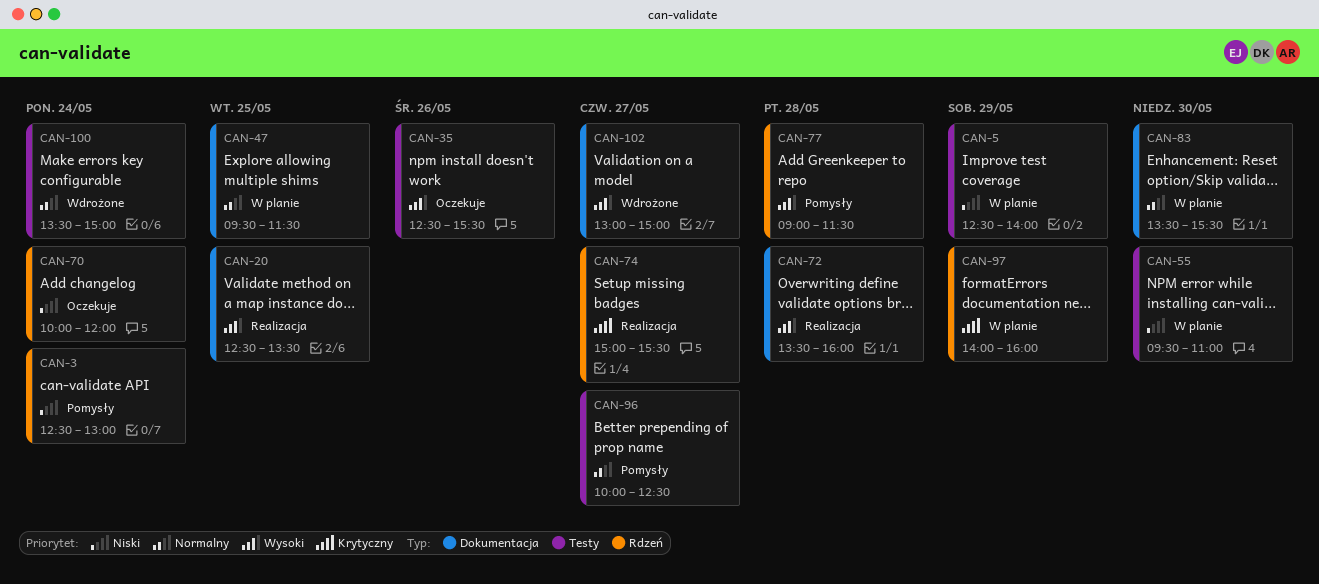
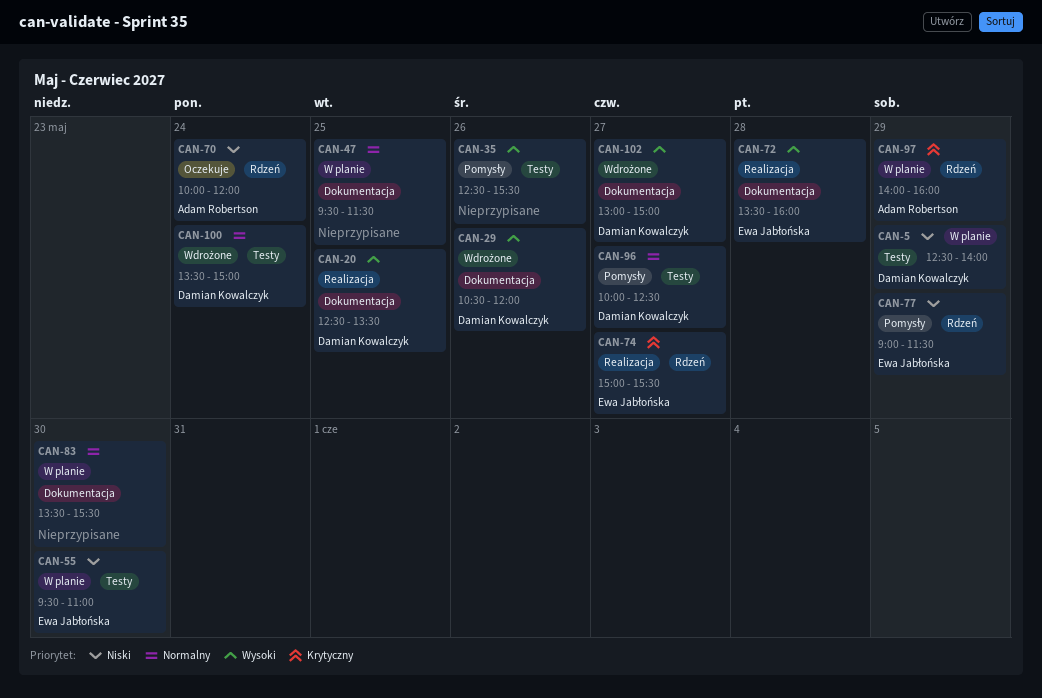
CAN-3: present -> none
CAN-29: none -> present
CAN-35, status: Oczekuje -> Pomysły
CAN-77, priority: Wysoki -> Niski
CAN-77, day: May 28 -> May 29

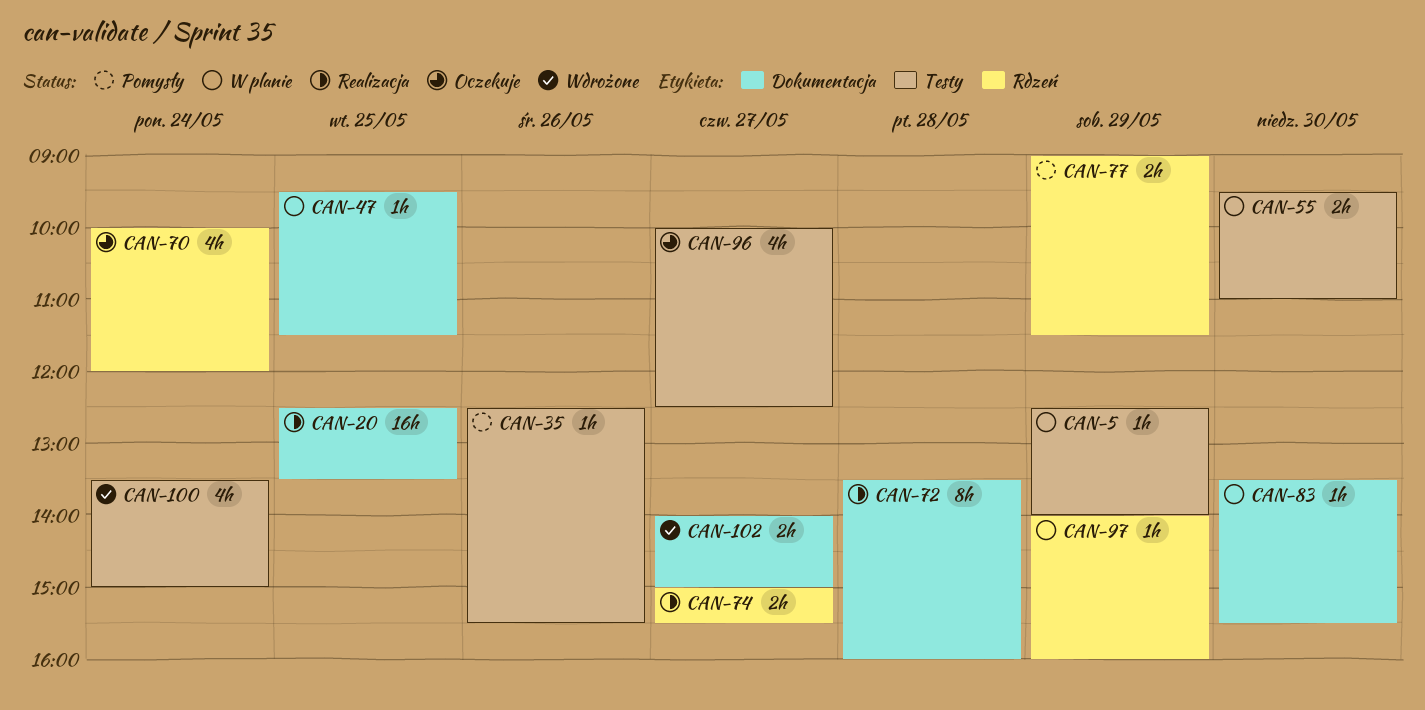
CAN-29: present -> none
CAN-96, status: Pomysły -> Oczekuje
CAN-102, begins: 13:00 -> 14:00

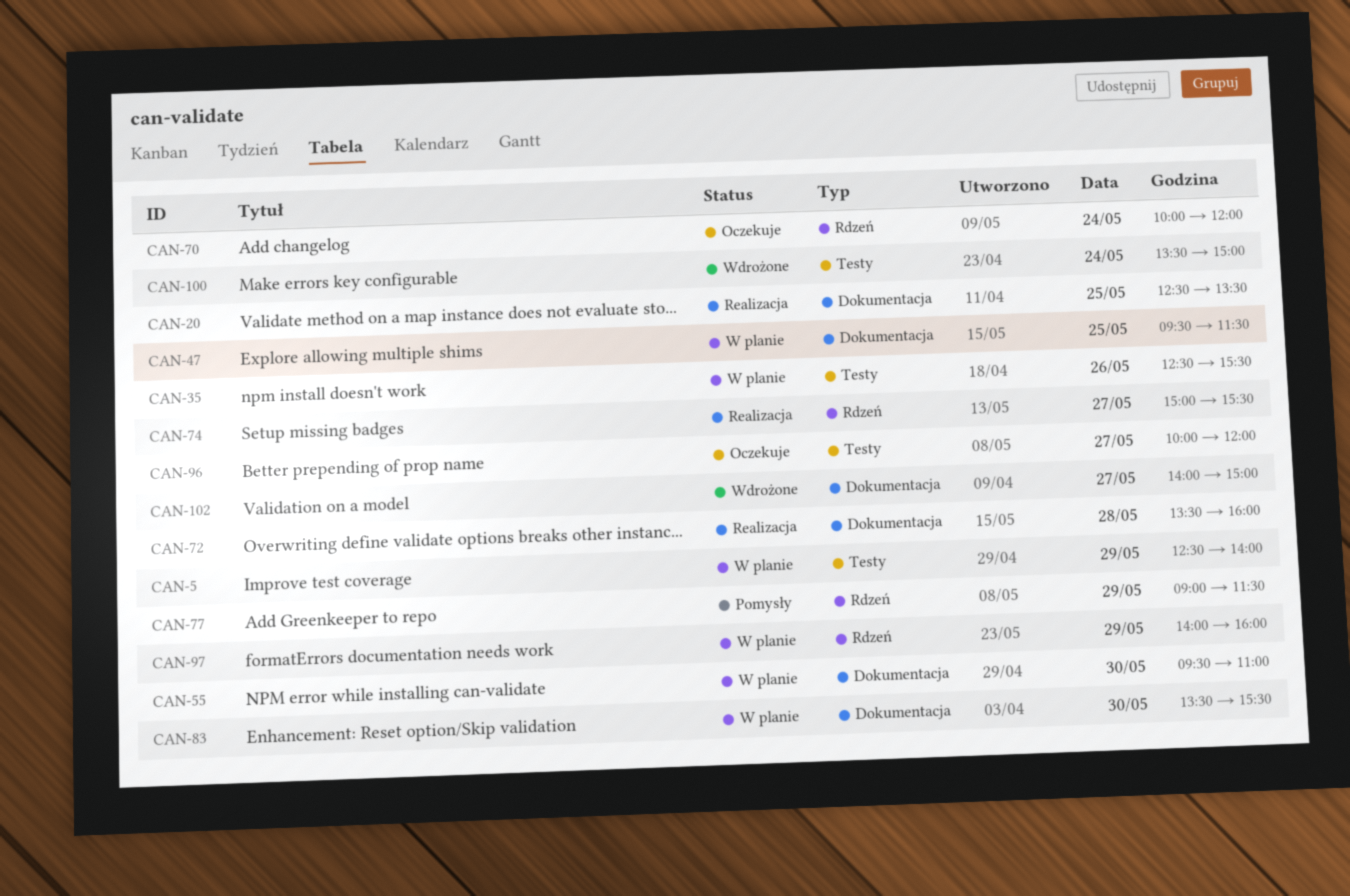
CAN-35, status: Pomysły -> W planie
CAN-55, label: Testy -> Dokumentacja
CAN-96, ends: 12:30 -> 12:00

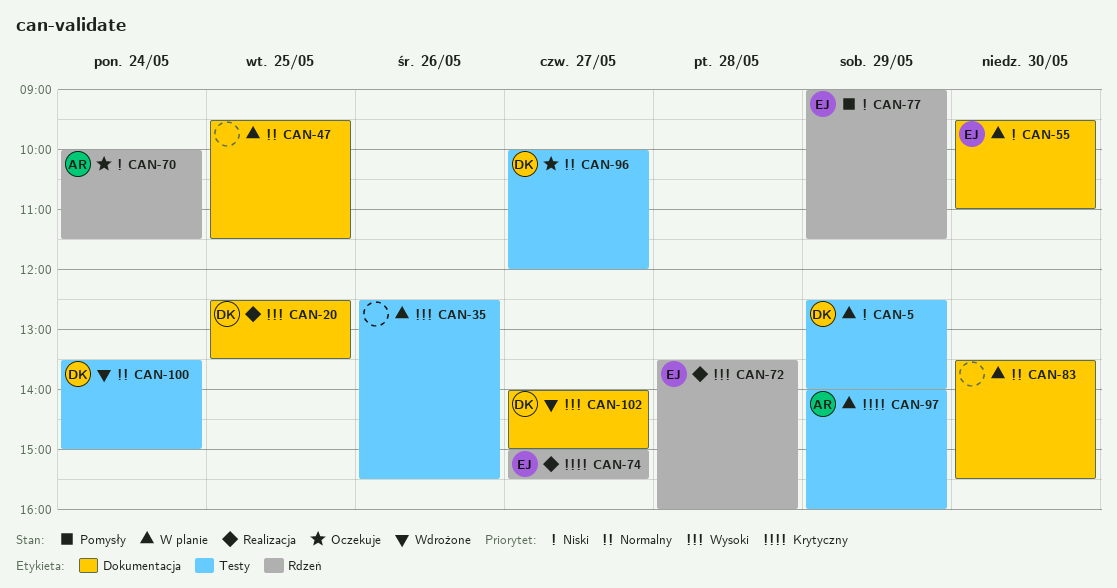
CAN-70, ends: 12:00 -> 11:30
CAN-72, label: Dokumentacja -> Rdzeń
CAN-97, label: Rdzeń -> Testy

